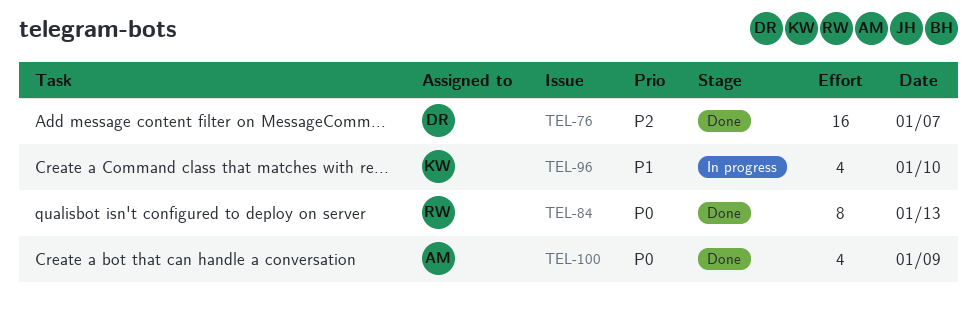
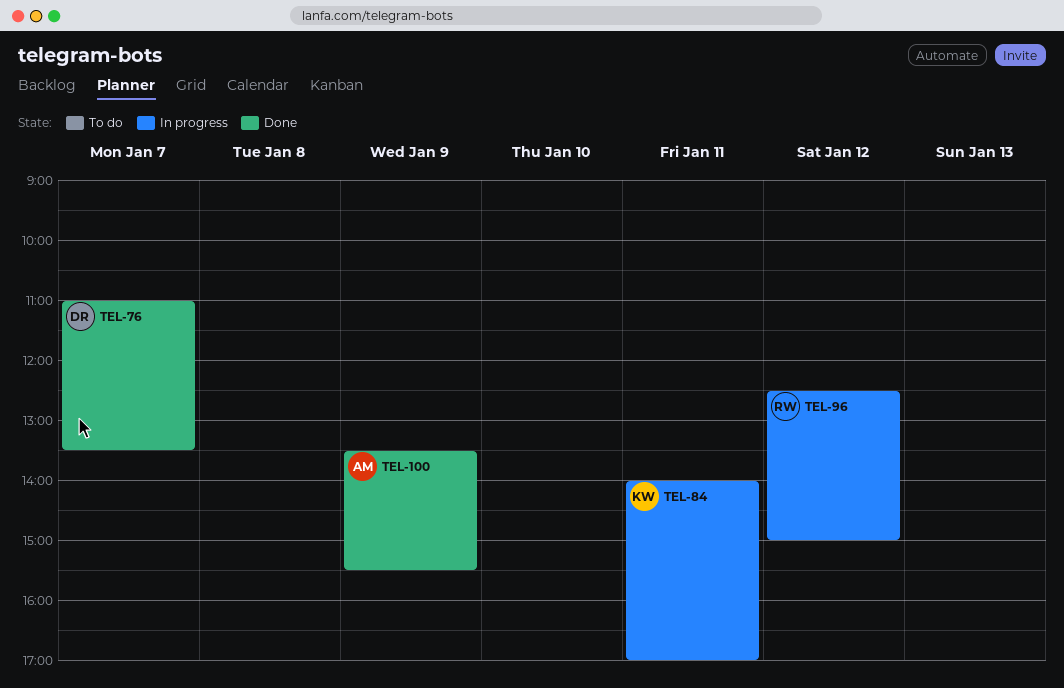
TEL-84, status: Done -> In progress
TEL-84, owner: RW -> KW
TEL-84, day: Jan 13 -> Jan 11
TEL-96, owner: KW -> RW
TEL-96, day: Jan 10 -> Jan 12

